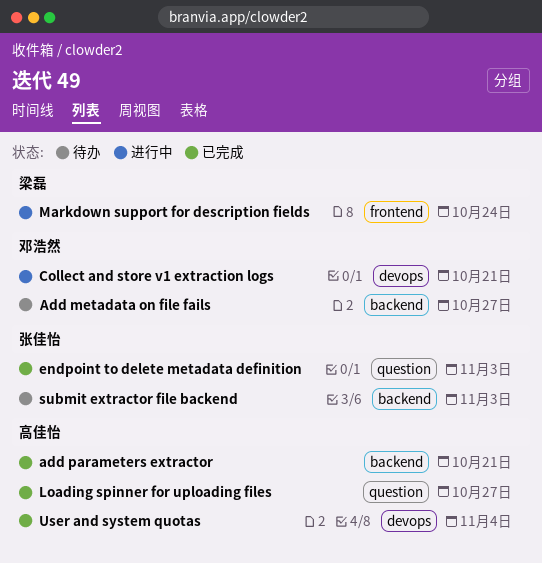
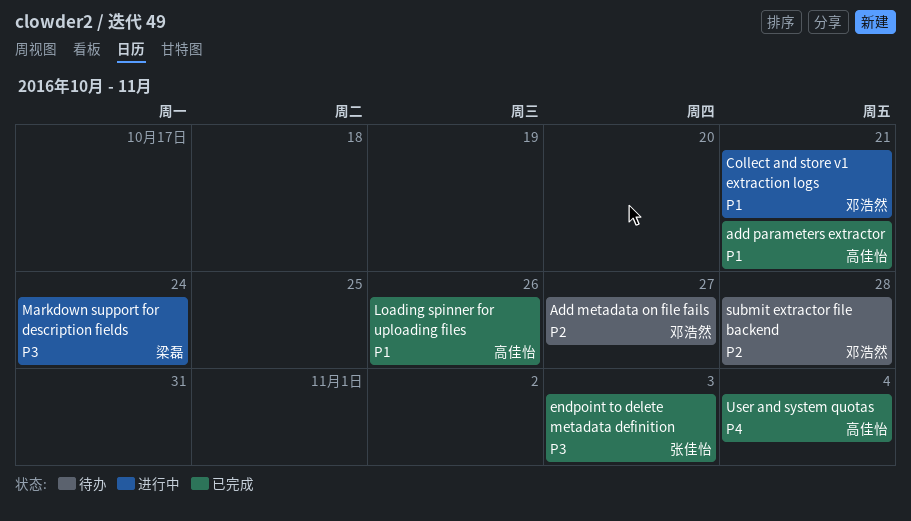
Loading spinner for uploading files, due: Oct 27 -> Oct 26
submit extractor file backend, owner: 张佳怡 -> 邓浩然
submit extractor file backend, due: Nov 3 -> Oct 28

